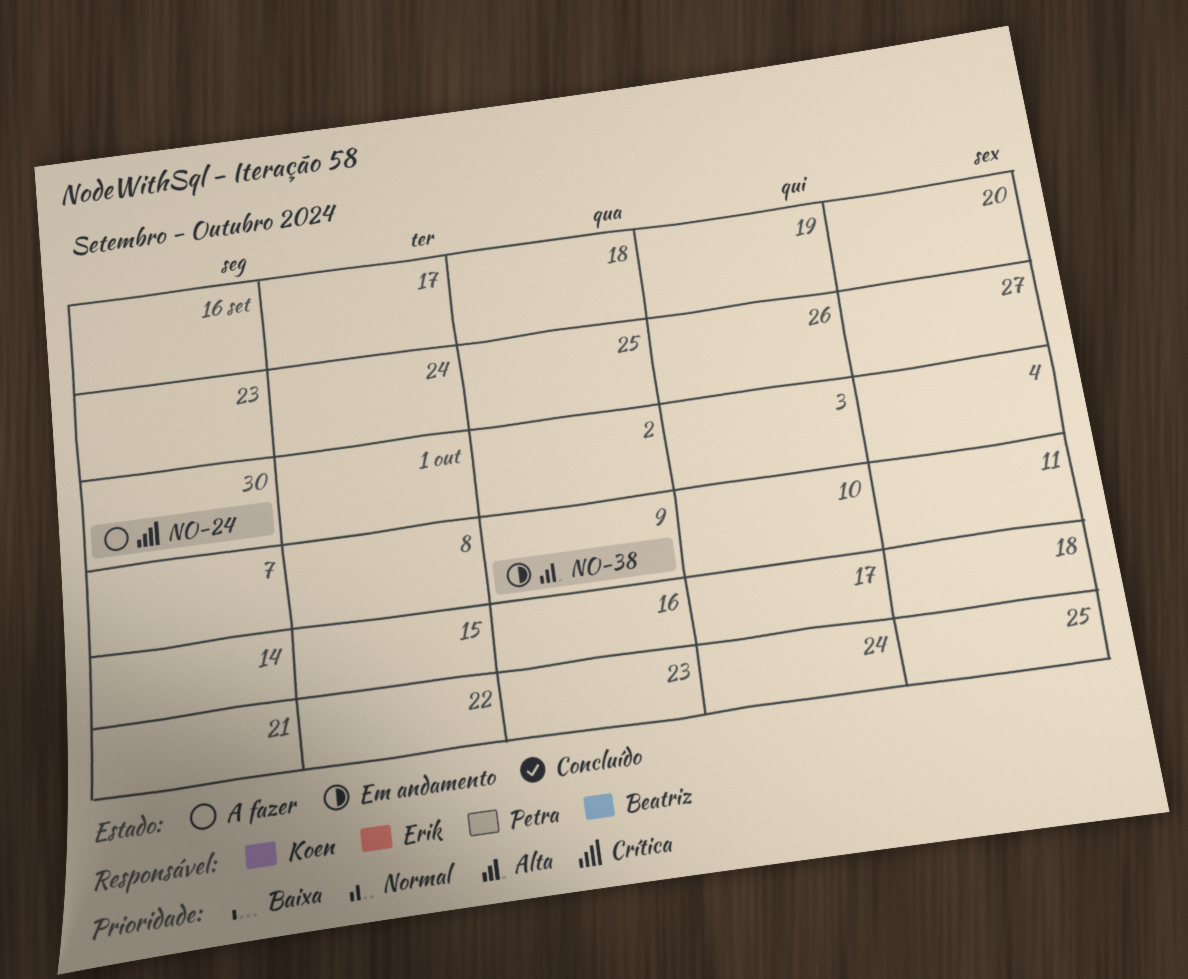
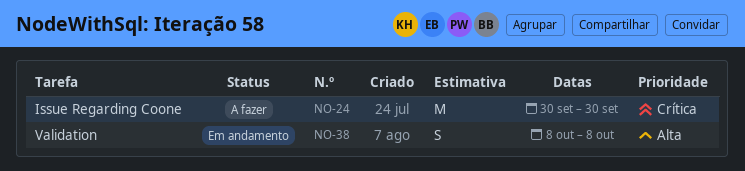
NO-38, start: Oct 9 -> Oct 8
NO-38, due: Oct 9 -> Oct 8

